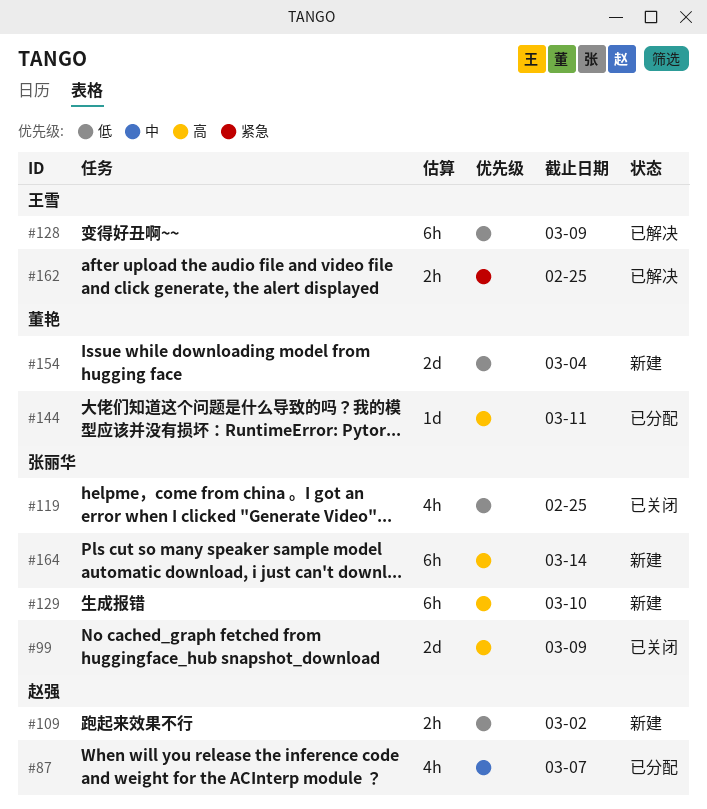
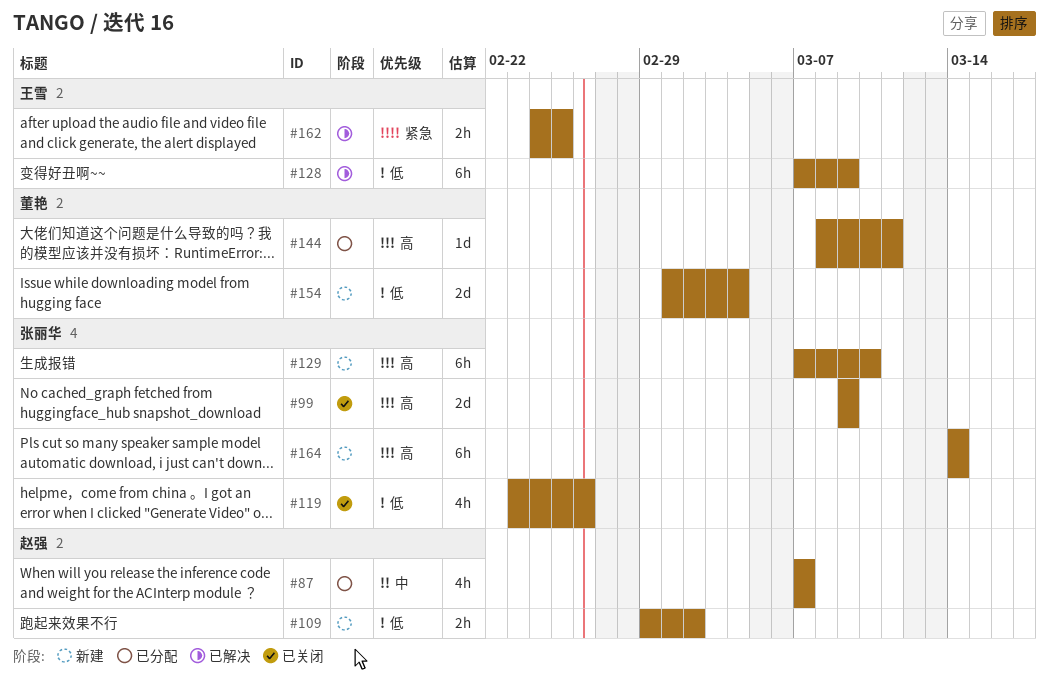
#119, due: Feb 25 -> Feb 26

